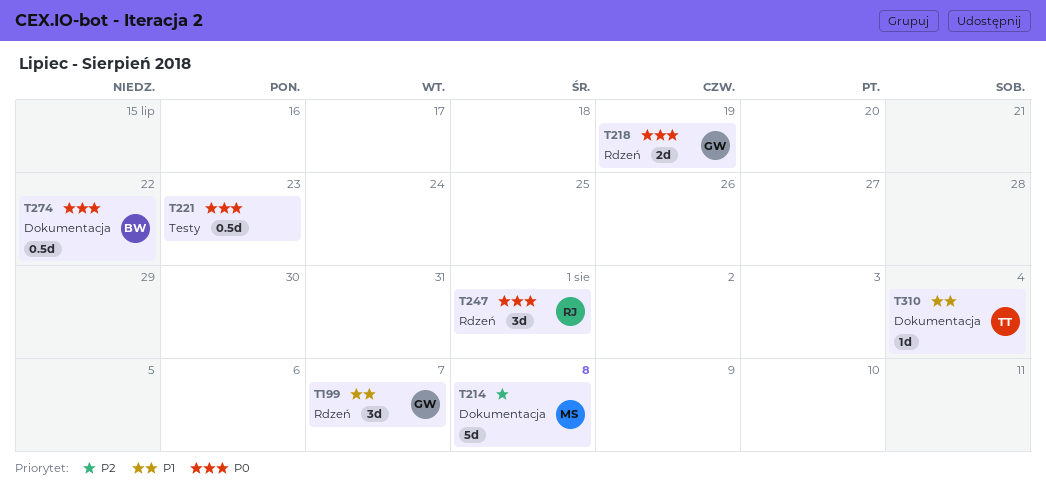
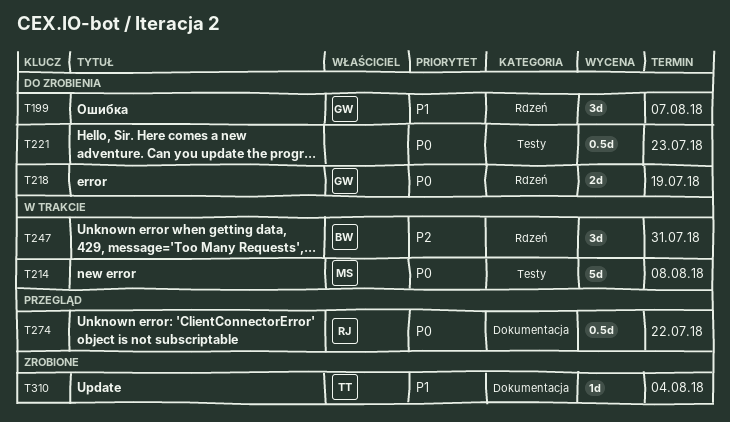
T214, priority: P2 -> P0
T214, label: Dokumentacja -> Testy
T247, owner: RJ -> BW
T247, priority: P0 -> P2
T247, due: Aug 1 -> Jul 31
T274, owner: BW -> RJ

